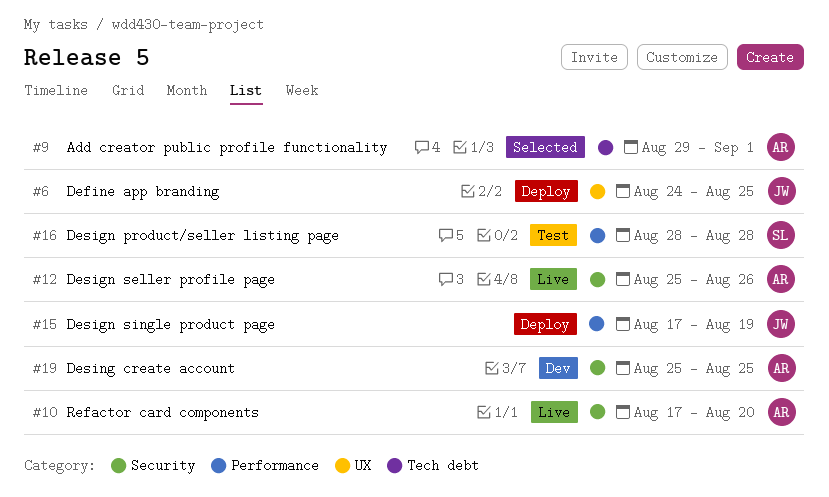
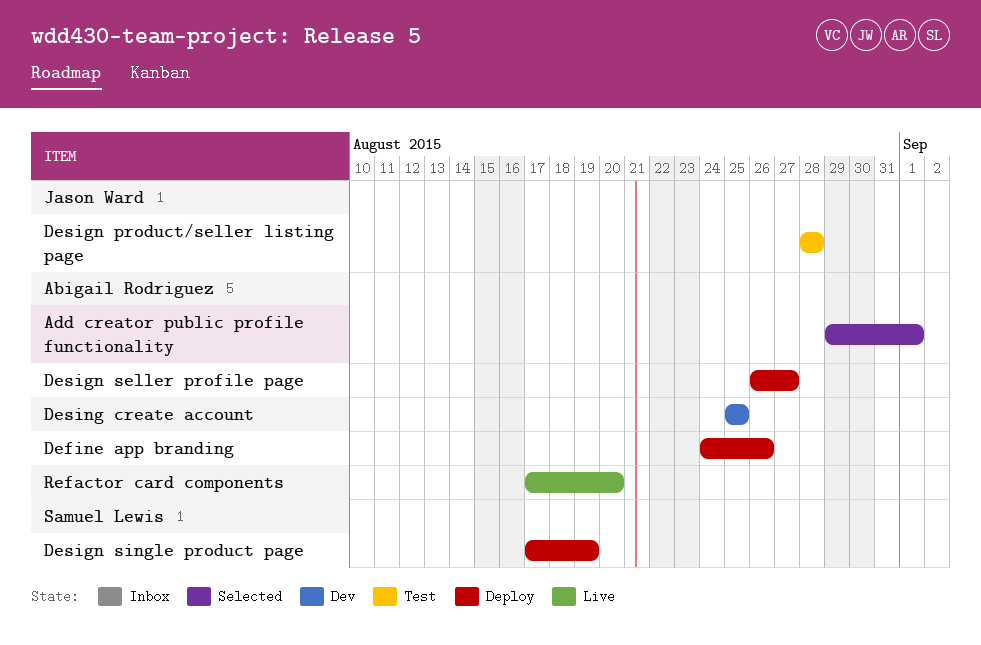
Define app branding, owner: Jason Ward -> Abigail Rodriguez
Define app branding, due: Aug 25 -> Aug 26
Design product/seller listing page, owner: Samuel Lewis -> Jason Ward
Design seller profile page, status: Live -> Deploy
Design seller profile page, start: Aug 25 -> Aug 26
Design seller profile page, due: Aug 26 -> Aug 27
Design single product page, owner: Jason Ward -> Samuel Lewis

